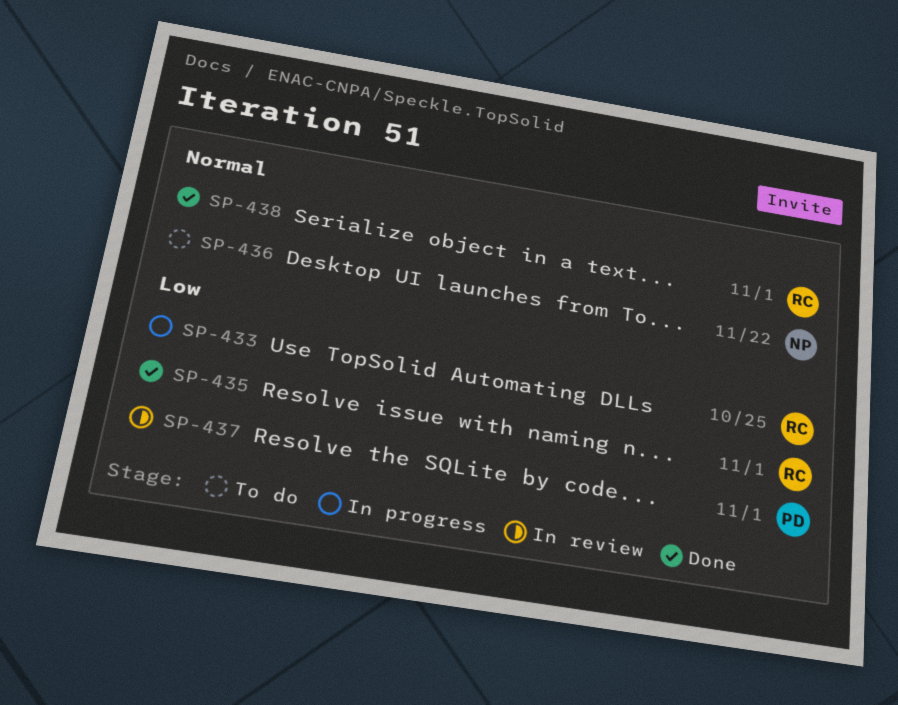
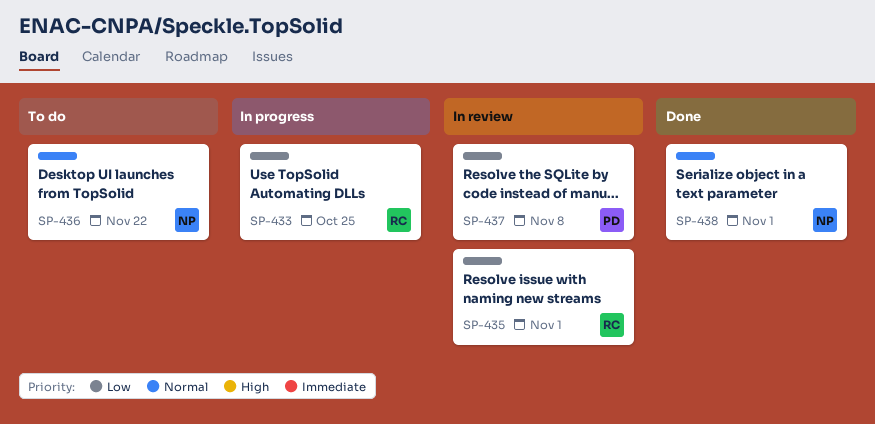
SP-435, status: Done -> In review
SP-437, due: Nov 1 -> Nov 8
SP-438, owner: RC -> NP

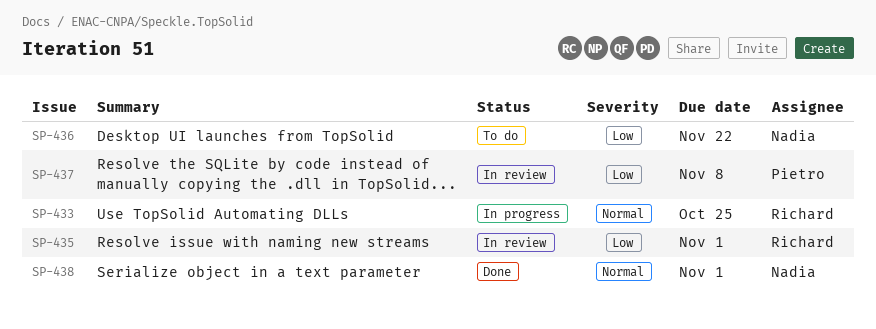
SP-433, priority: Low -> Normal
SP-436, priority: Normal -> Low

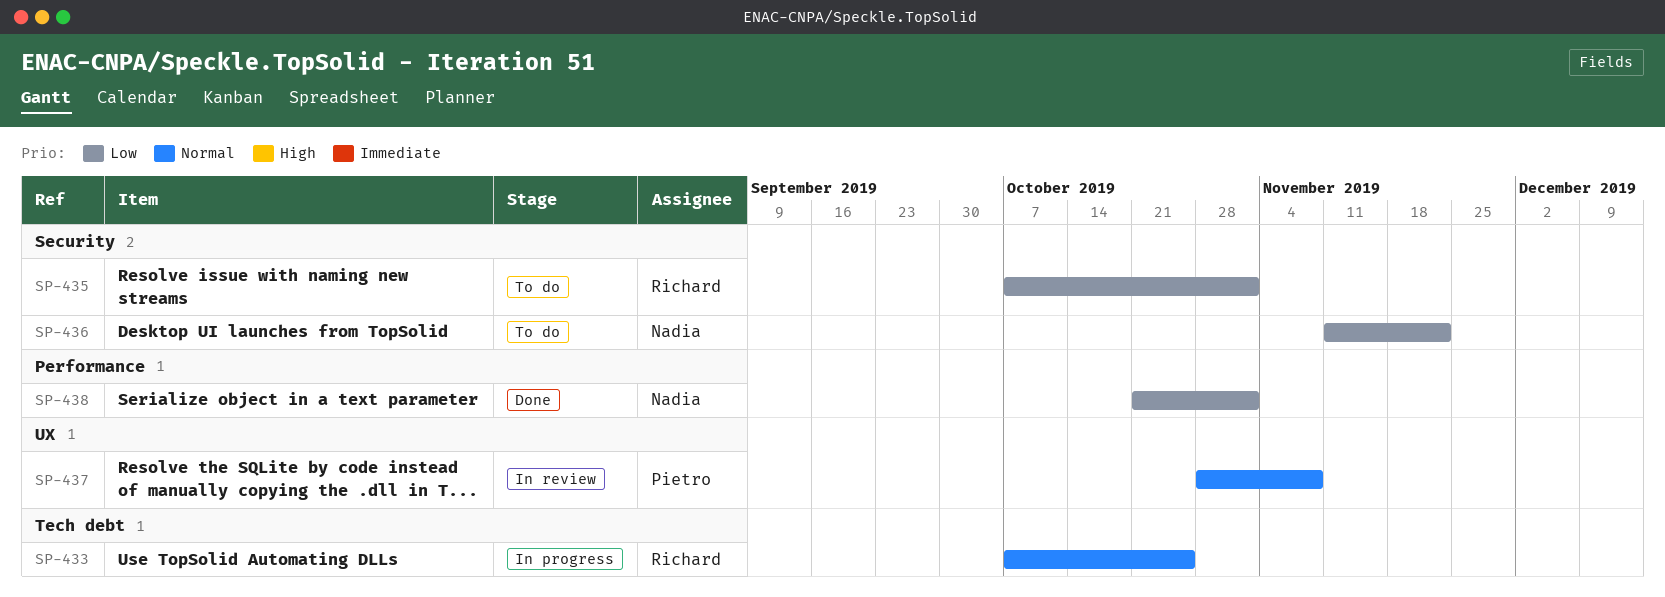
SP-435, status: In review -> To do
SP-437, priority: Low -> Normal
SP-438, priority: Normal -> Low

